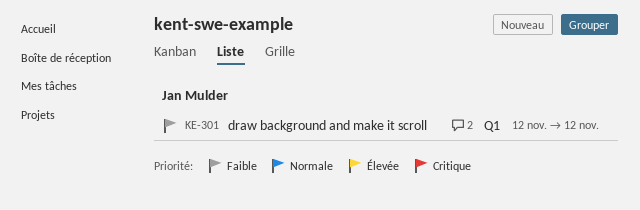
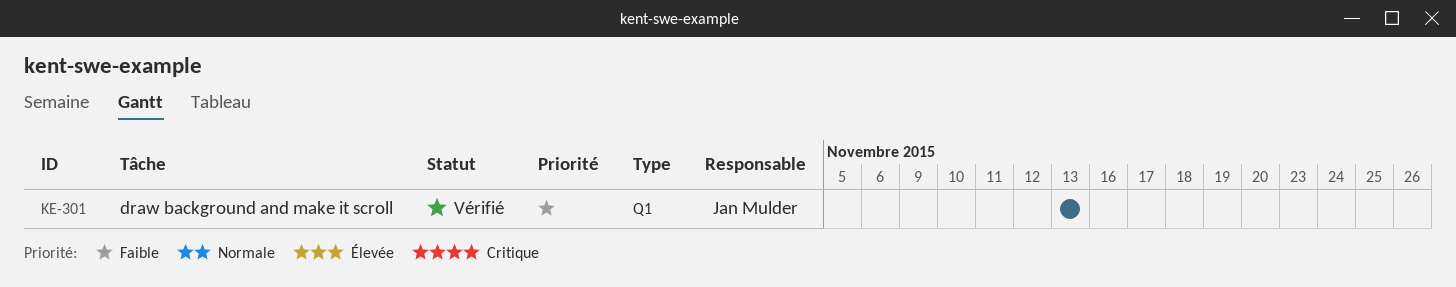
KE-301, start: Nov 12 -> Nov 13
KE-301, due: Nov 12 -> Nov 13

